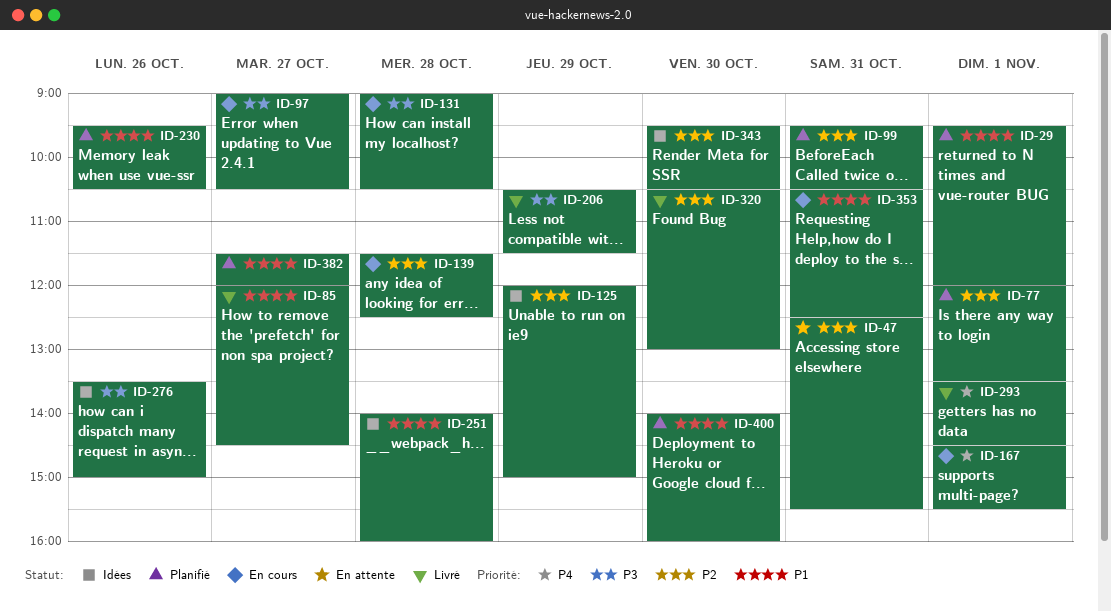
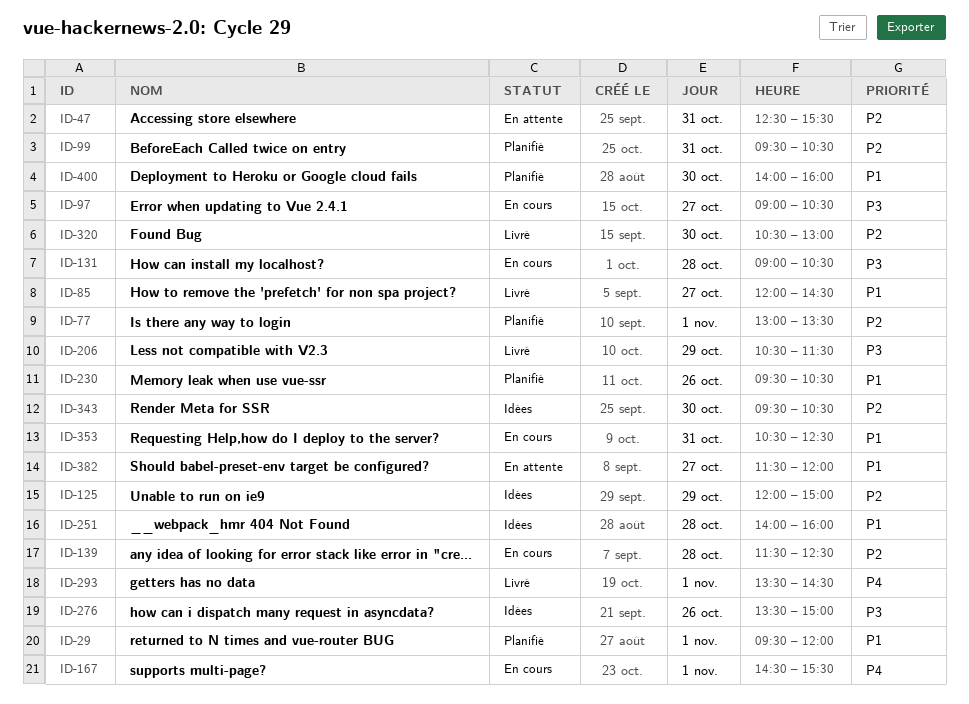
ID-77, begins: 12:00 -> 13:00
ID-382, status: Planifié -> En attente

